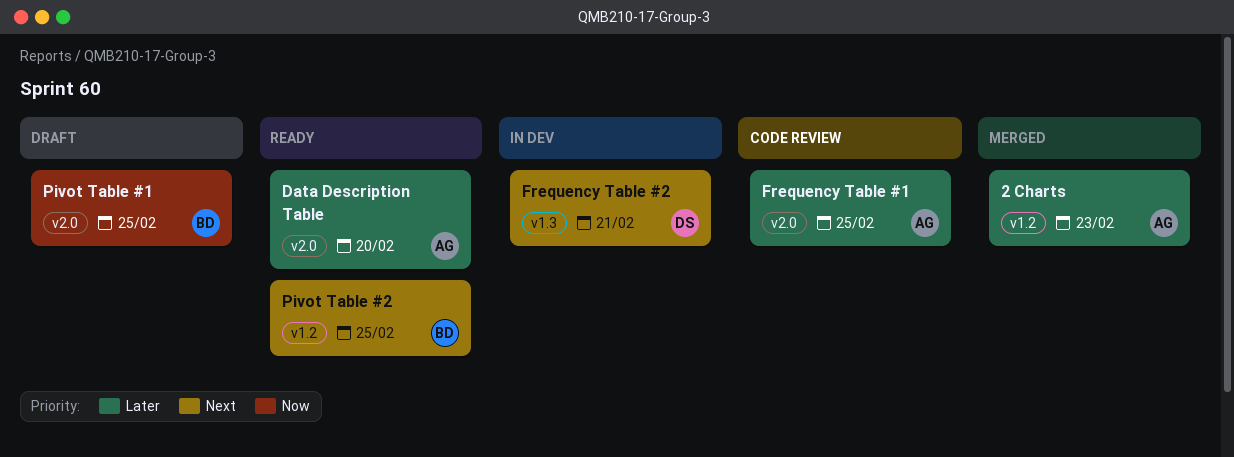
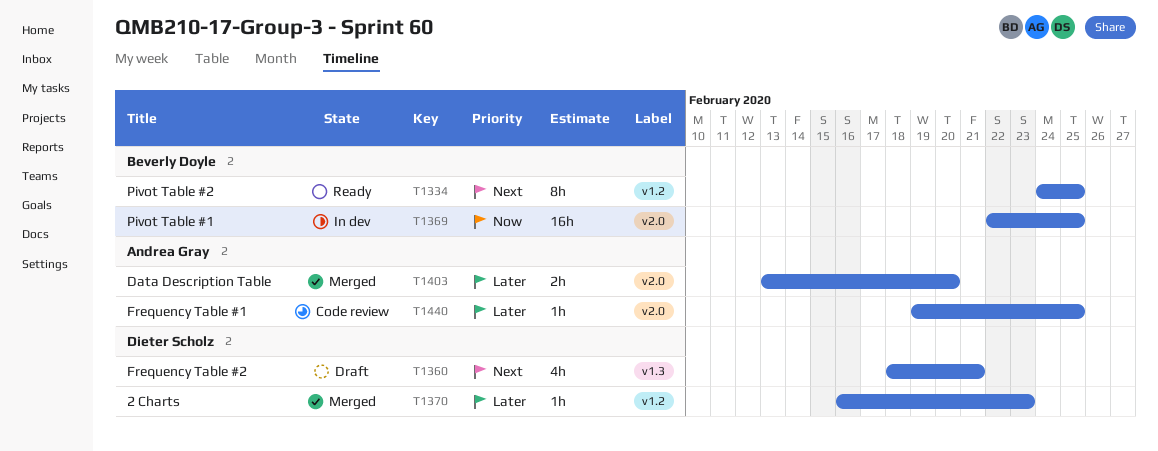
2 Charts, owner: Andrea Gray -> Dieter Scholz
Data Description Table, status: Ready -> Merged
Frequency Table #2, status: In dev -> Draft
Pivot Table #1, status: Draft -> In dev

